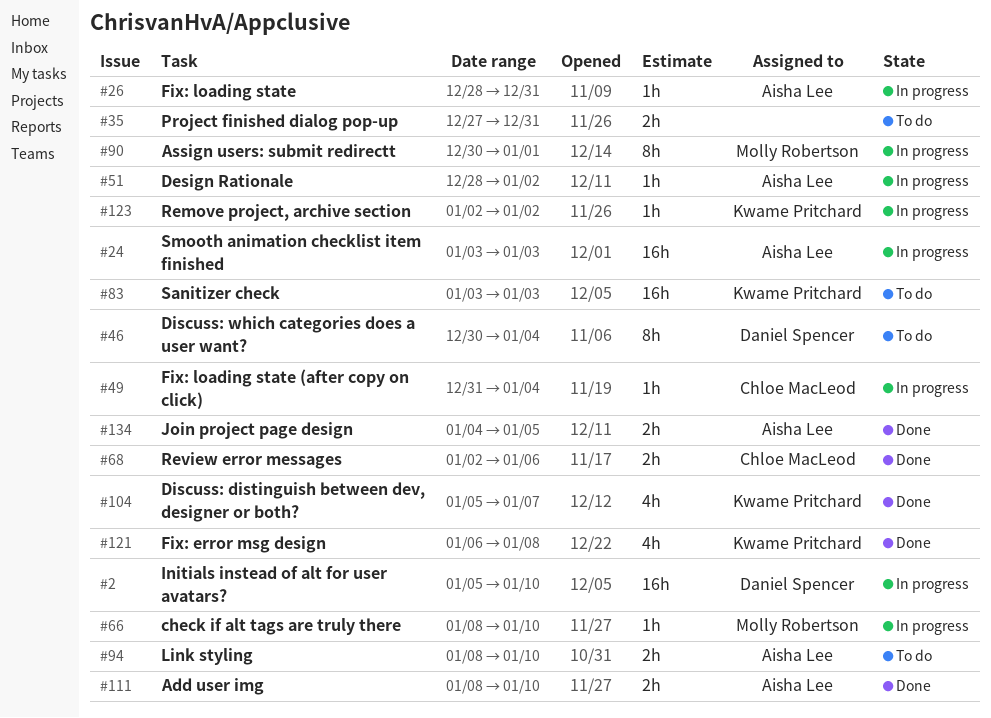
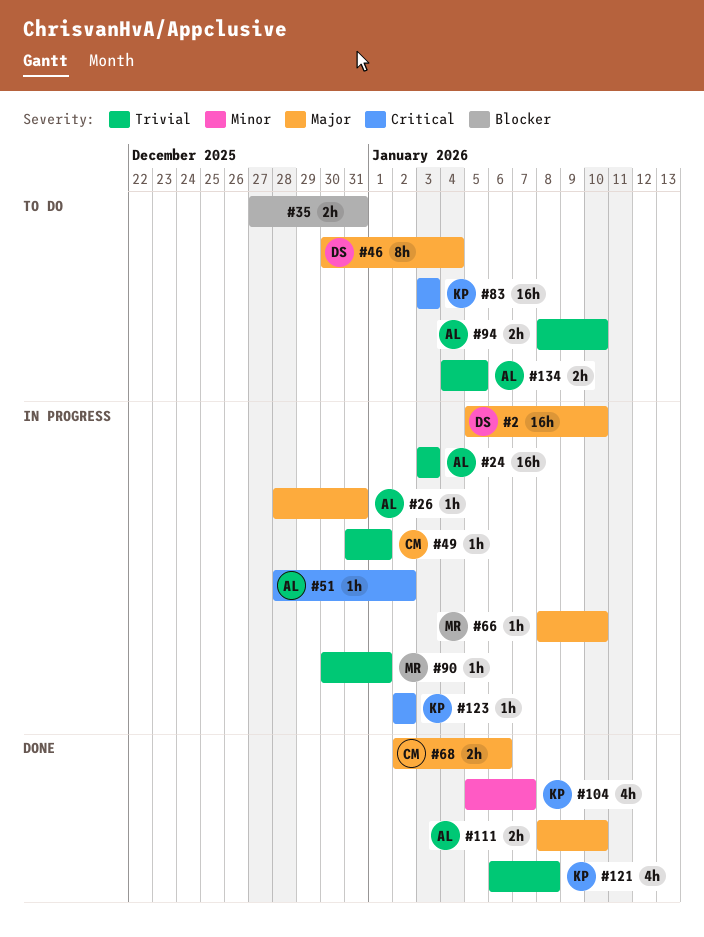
#49, due: Jan 4 -> Jan 1
#90, estimate: 8h -> 1h
#134, status: Done -> To do

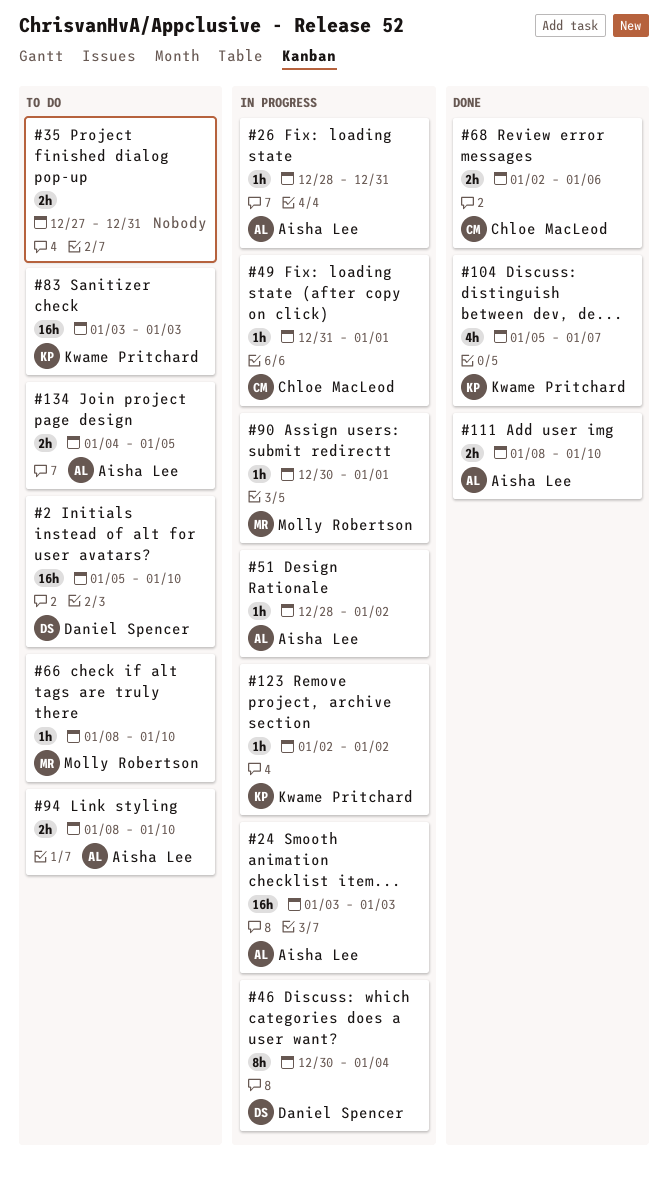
#2, status: In progress -> To do
#46, status: To do -> In progress
#66, status: In progress -> To do
#121: present -> none

